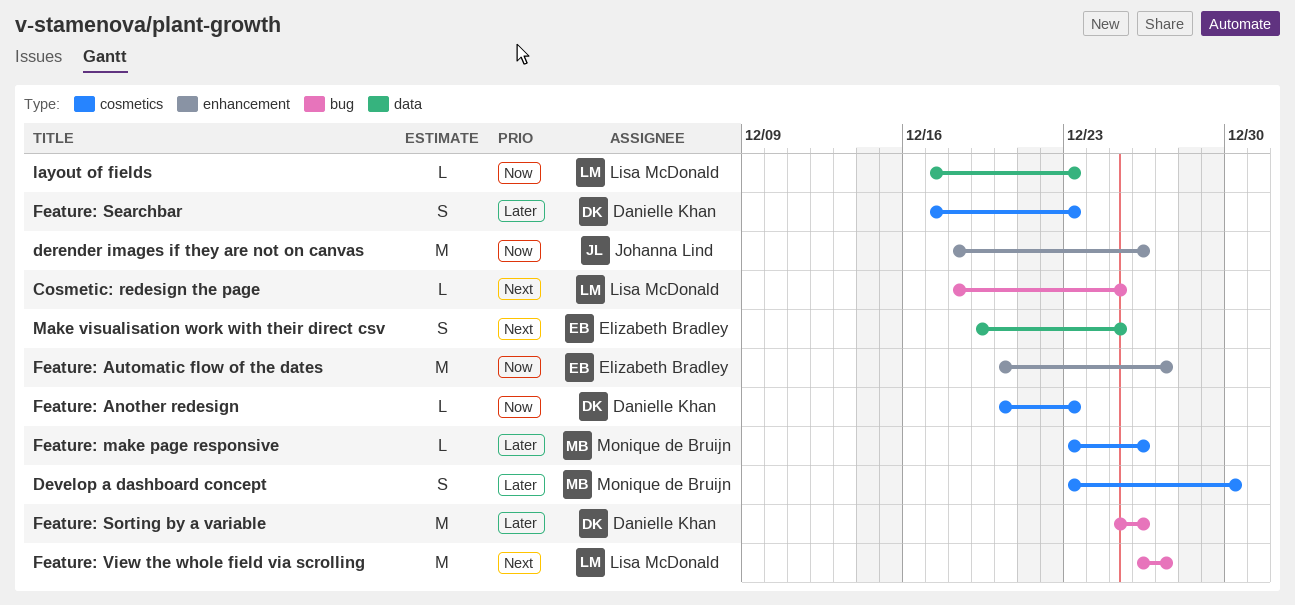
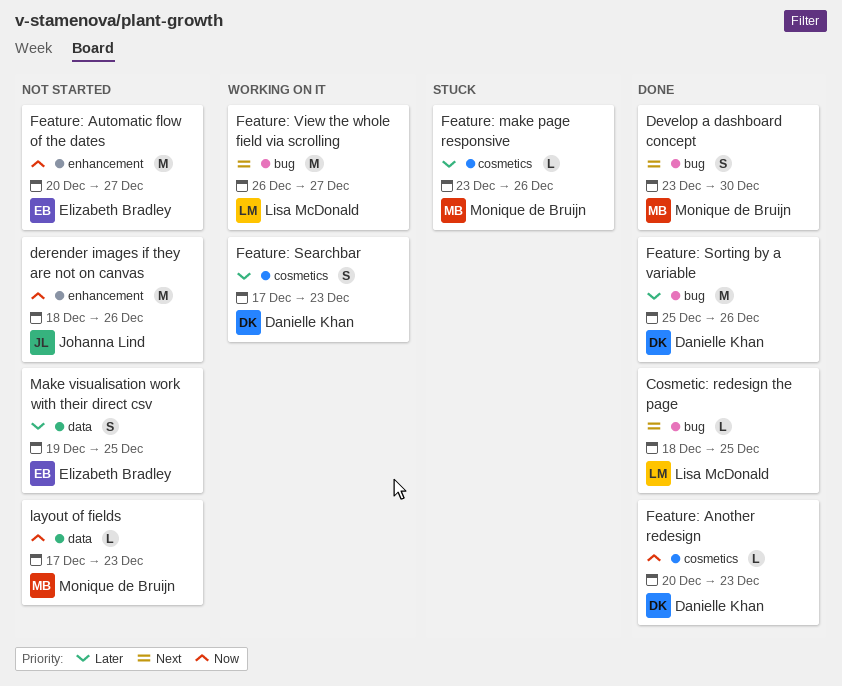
Develop a dashboard concept, priority: Later -> Next
Develop a dashboard concept, label: cosmetics -> bug
layout of fields, owner: Lisa McDonald -> Monique de Bruijn
Make visualisation work with their direct csv, priority: Next -> Later

